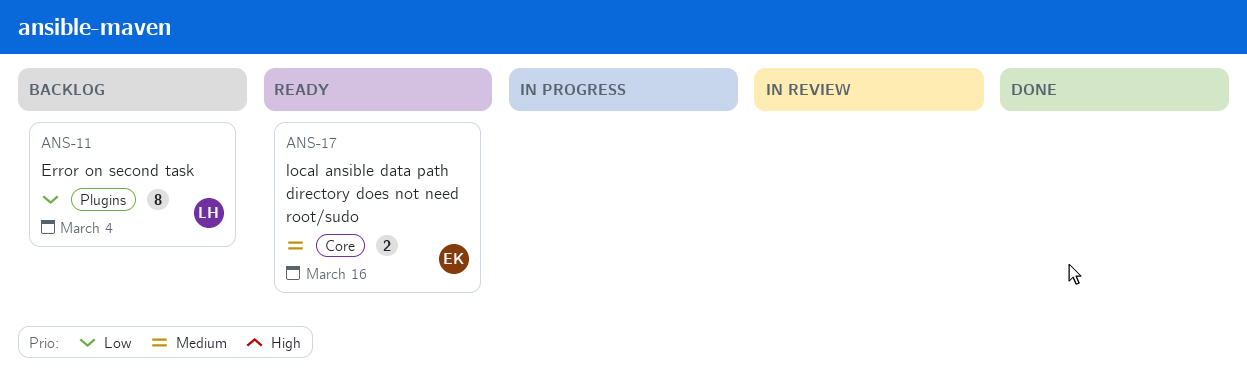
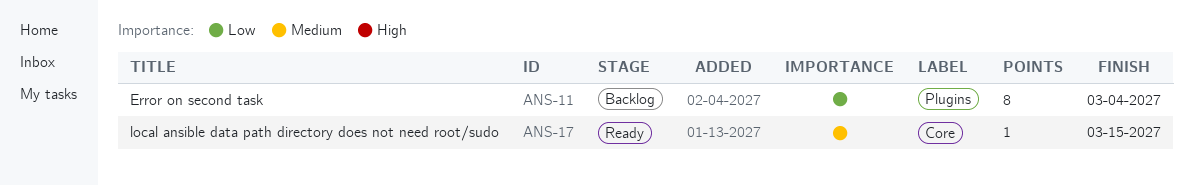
ANS-17, estimate: 2 -> 1
ANS-17, due: Mar 16 -> Mar 15

